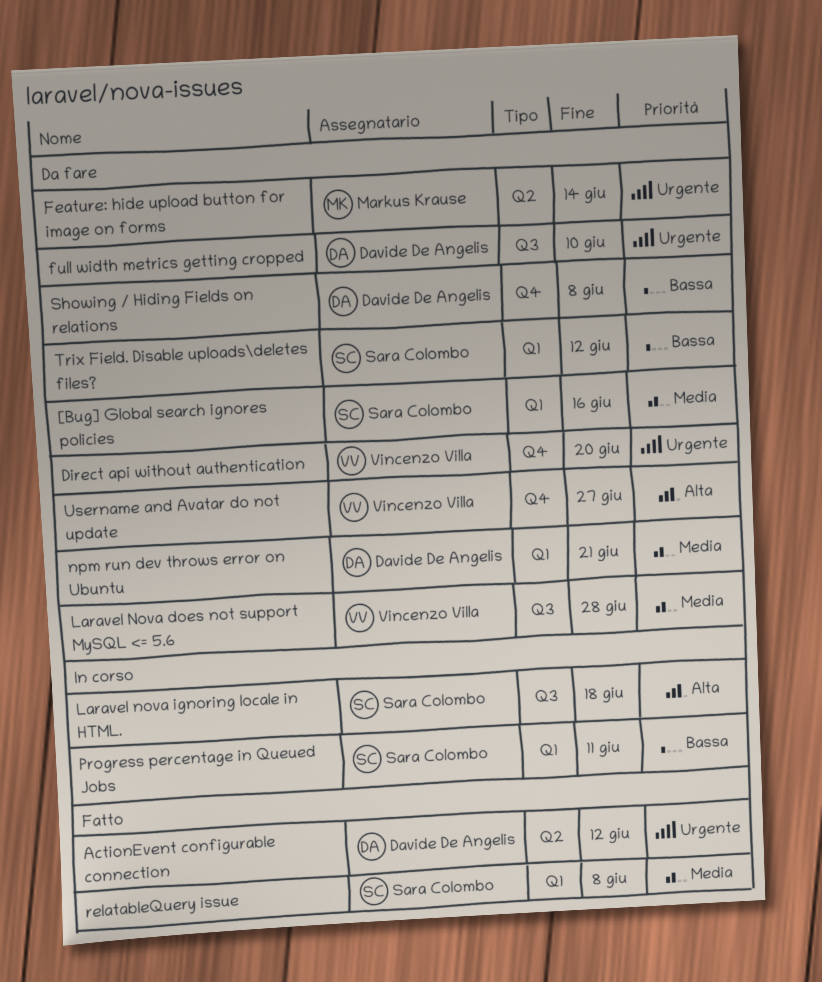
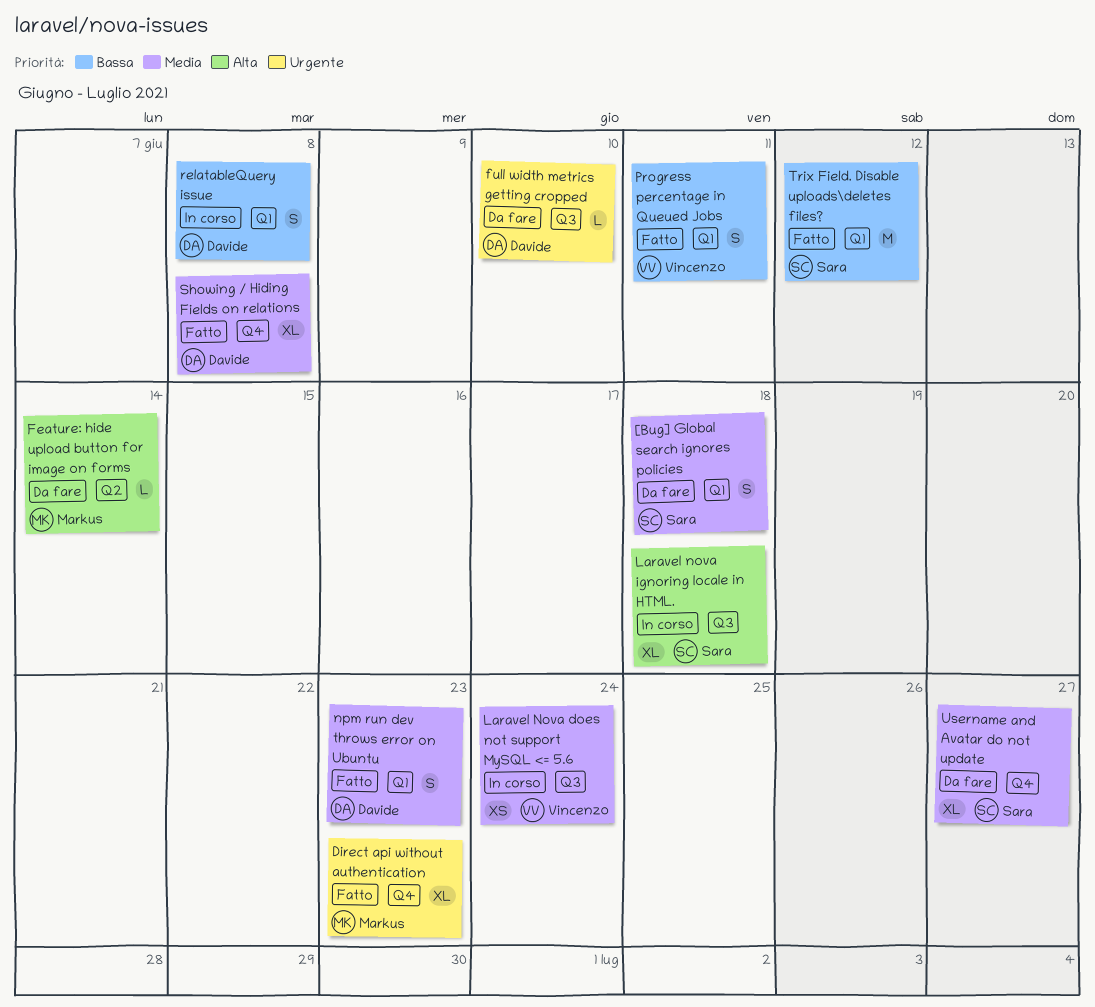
[Bug] Global search ignores policies, due: Jun 16 -> Jun 18
ActionEvent configurable connection: present -> none
Direct api without authentication, status: Da fare -> Fatto
Direct api without authentication, owner: Vincenzo Villa -> Markus Krause
Direct api without authentication, due: Jun 20 -> Jun 23
Feature: hide upload button for image on forms, priority: Urgente -> Alta
Laravel Nova does not support MySQL <= 5.6, status: Da fare -> In corso
Laravel Nova does not support MySQL <= 5.6, due: Jun 28 -> Jun 24
npm run dev throws error on Ubuntu, status: Da fare -> Fatto
npm run dev throws error on Ubuntu, due: Jun 21 -> Jun 23
Progress percentage in Queued Jobs, status: In corso -> Fatto
Progress percentage in Queued Jobs, owner: Sara Colombo -> Vincenzo Villa
relatableQuery issue, status: Fatto -> In corso
relatableQuery issue, owner: Sara Colombo -> Davide De Angelis
relatableQuery issue, priority: Media -> Bassa
Showing / Hiding Fields on relations, status: Da fare -> Fatto
Showing / Hiding Fields on relations, priority: Bassa -> Media
Trix Field. Disable uploads\deletes files?, status: Da fare -> Fatto
Username and Avatar do not update, owner: Vincenzo Villa -> Sara Colombo
Username and Avatar do not update, priority: Alta -> Media

